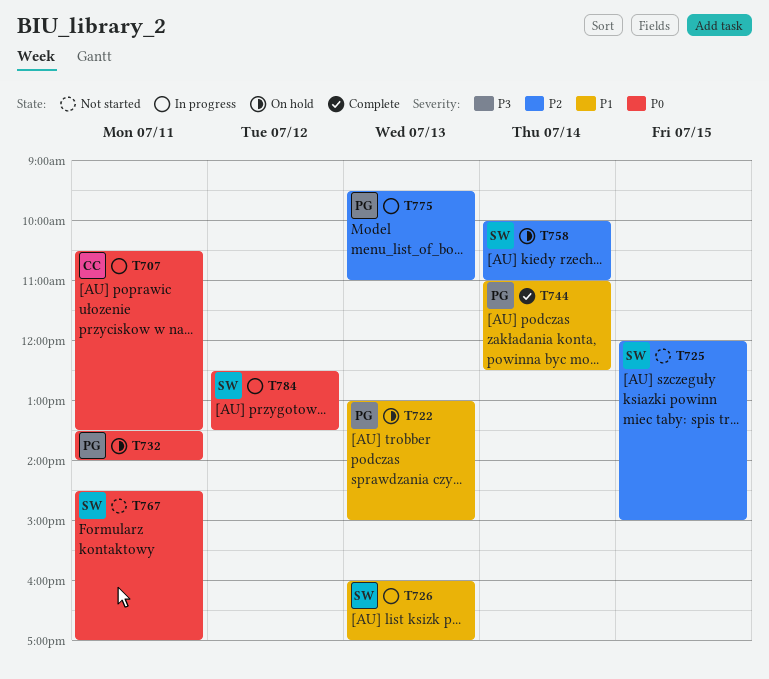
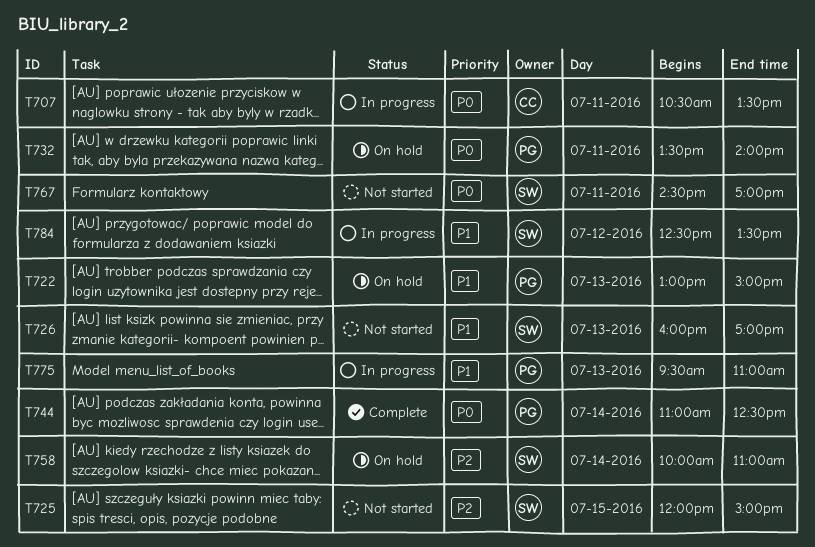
T726, status: In progress -> Not started
T744, priority: P1 -> P0
T775, priority: P2 -> P1
T784, priority: P0 -> P1

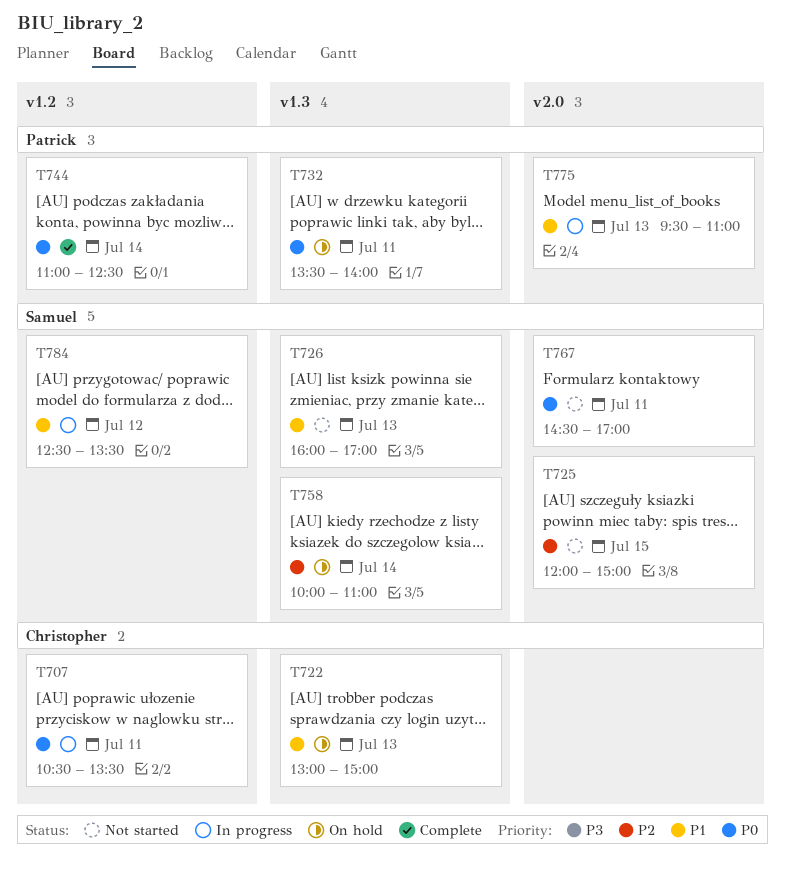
T722, owner: Patrick -> Christopher

